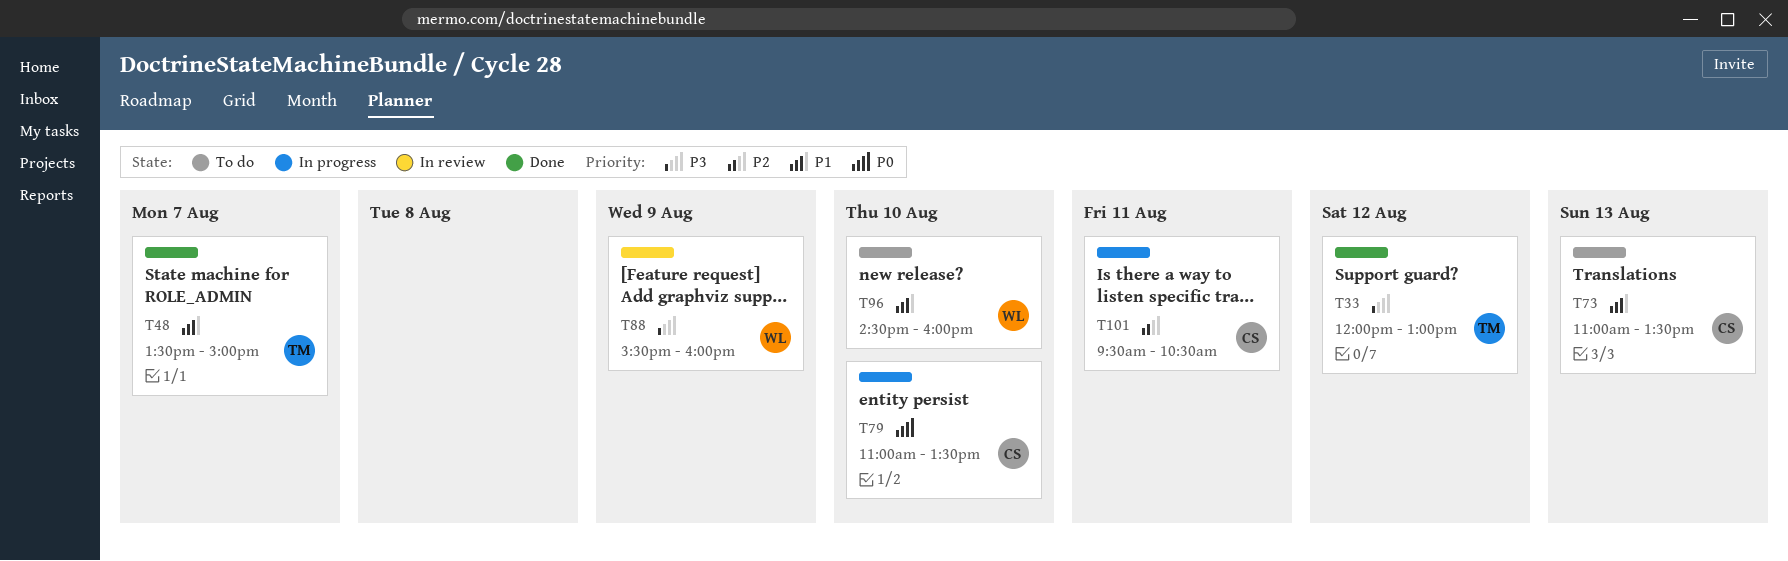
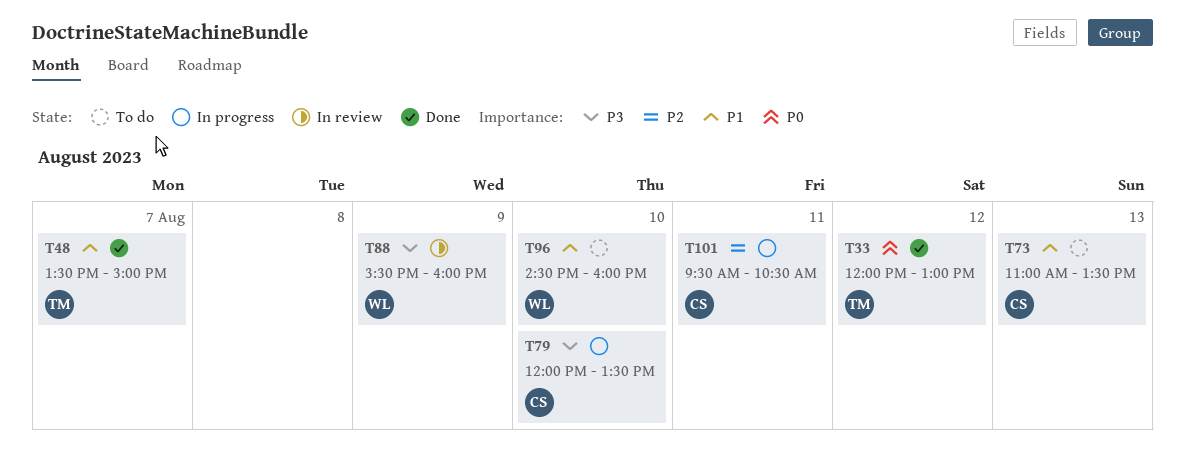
T33, priority: P3 -> P0
T79, priority: P0 -> P3
T79, begins: 11:00 -> 12:00

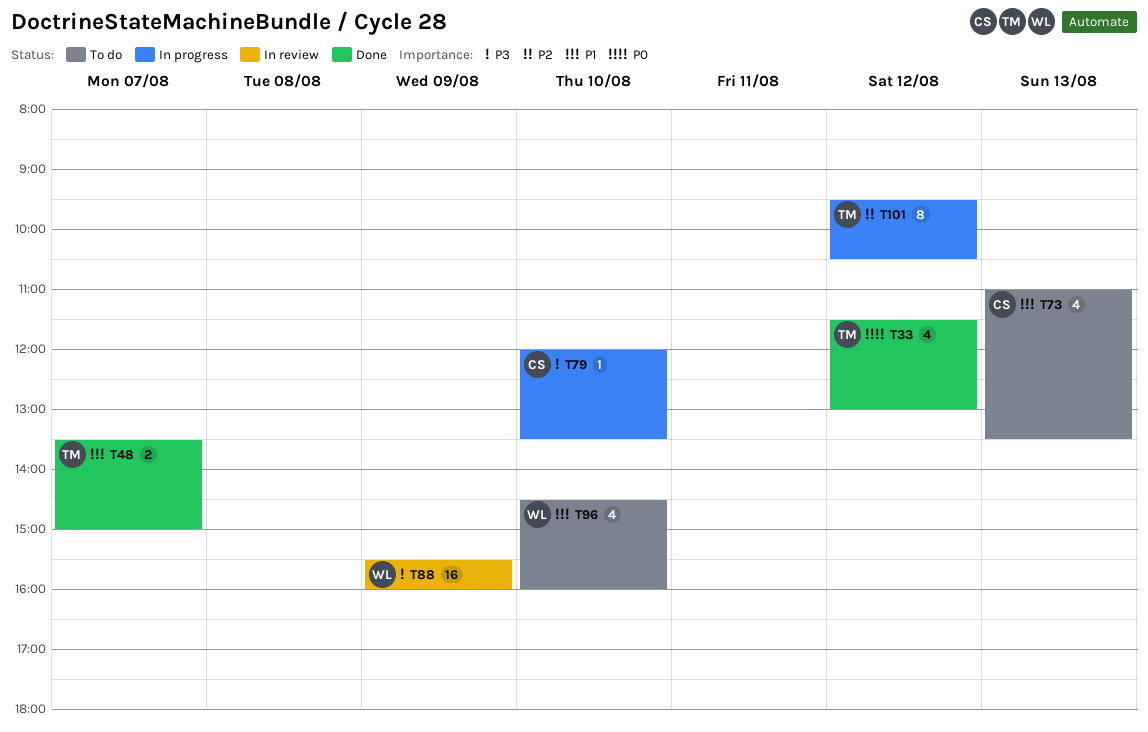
T33, begins: 12:00 -> 11:30
T101, owner: CS -> TM
T101, day: Aug 11 -> Aug 12

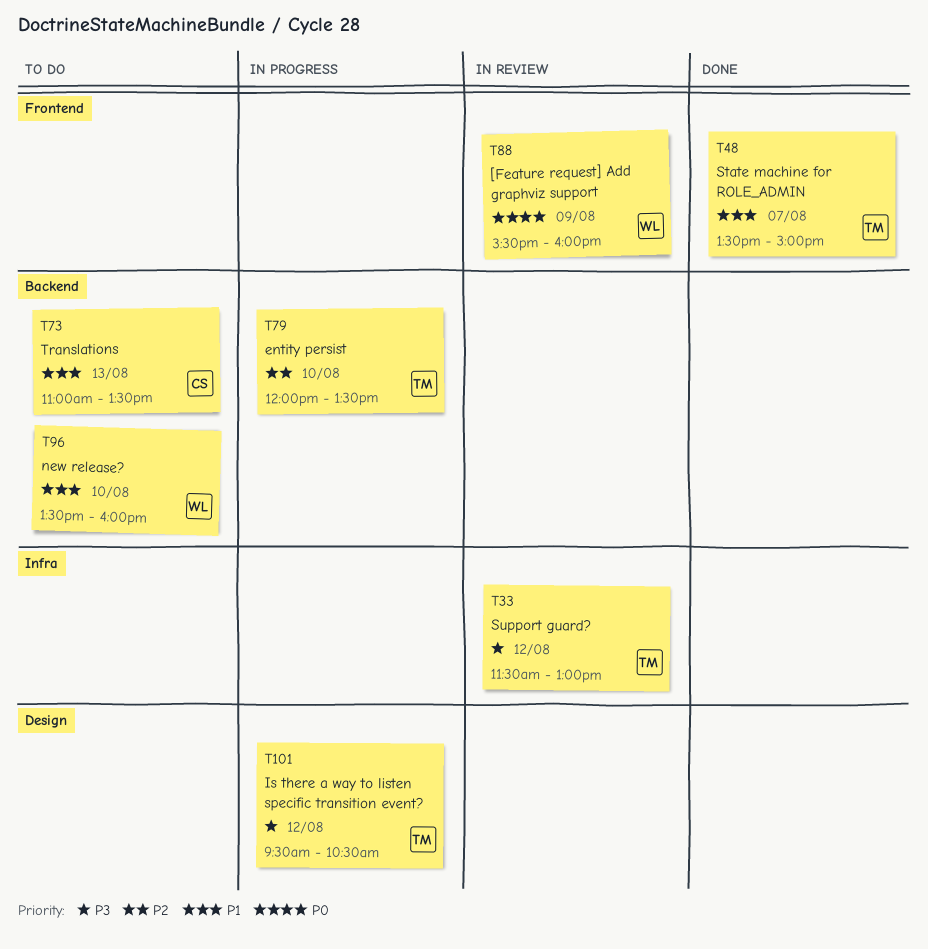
T33, status: Done -> In review
T33, priority: P0 -> P3
T79, owner: CS -> TM
T79, priority: P3 -> P2
T88, priority: P3 -> P0
T96, begins: 14:30 -> 13:30
T101, priority: P2 -> P3

